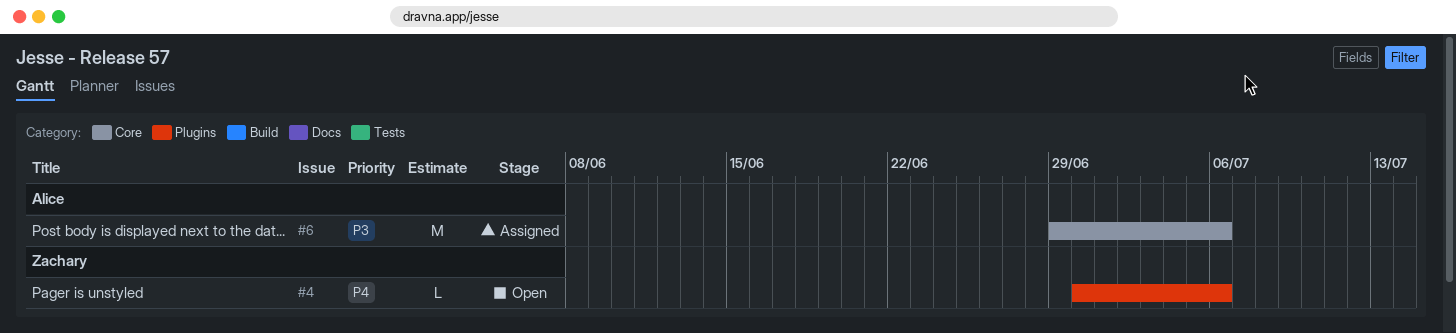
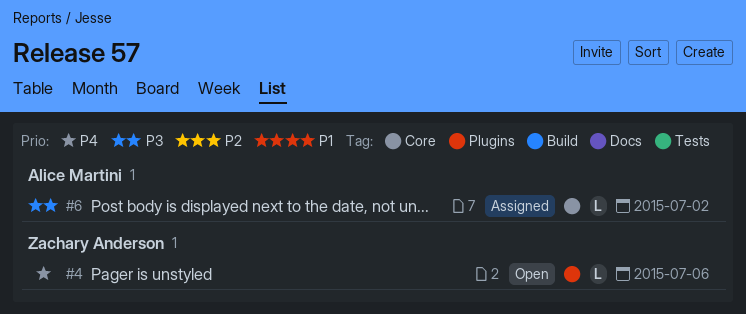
#6, estimate: M -> L
#6, due: Jul 6 -> Jul 2

